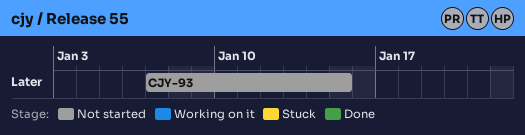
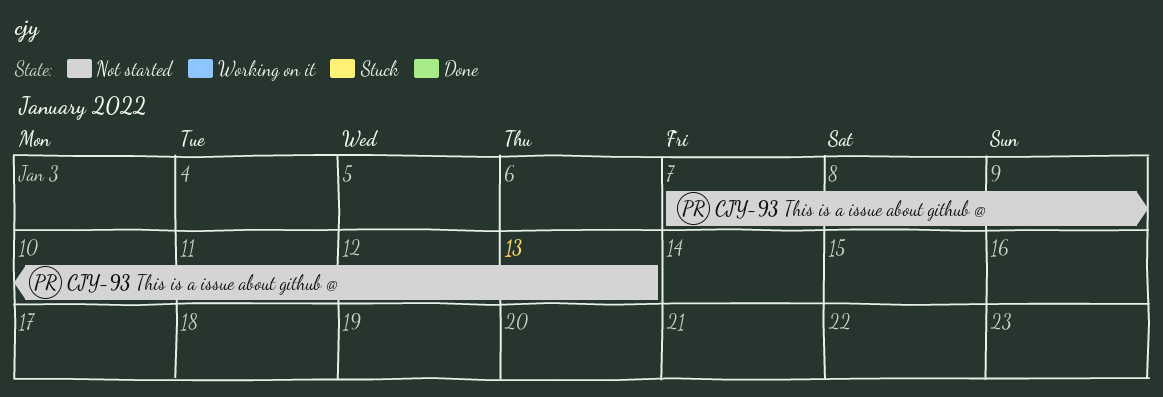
CJY-93, due: Jan 15 -> Jan 13

